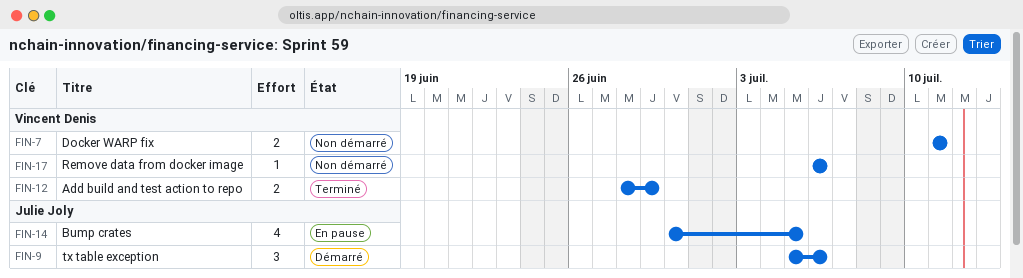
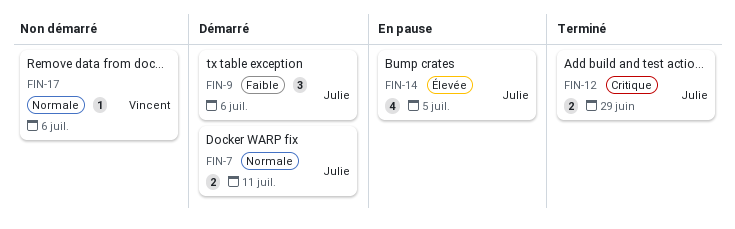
FIN-7, status: Non démarré -> Démarré
FIN-7, owner: Vincent Denis -> Julie Joly
FIN-12, owner: Vincent Denis -> Julie Joly

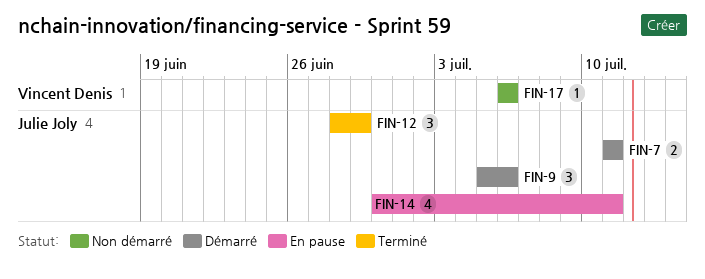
FIN-12, estimate: 2 -> 3
FIN-14, due: Jul 5 -> Jul 11

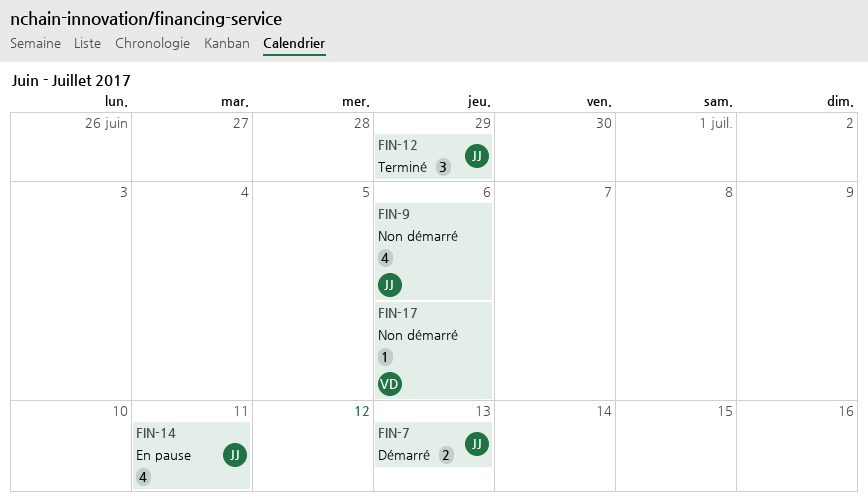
FIN-7, due: Jul 11 -> Jul 13
FIN-9, status: Démarré -> Non démarré
FIN-9, estimate: 3 -> 4

